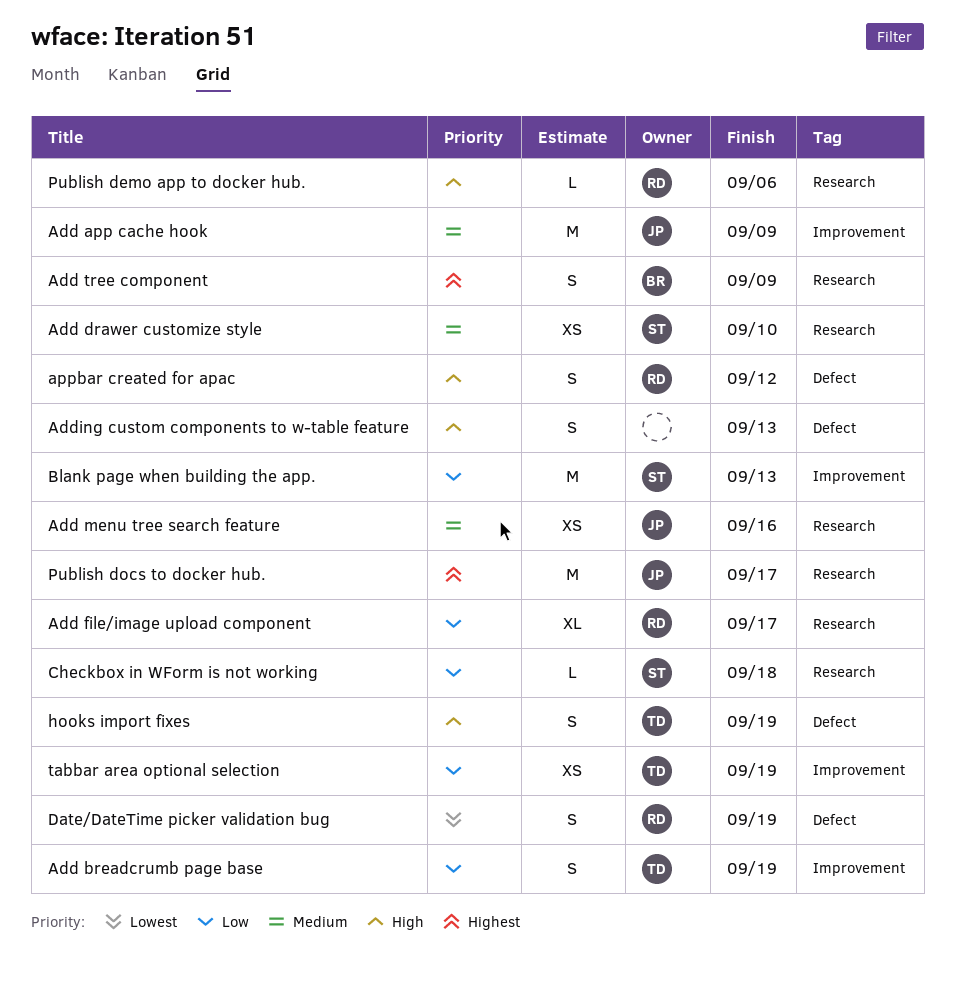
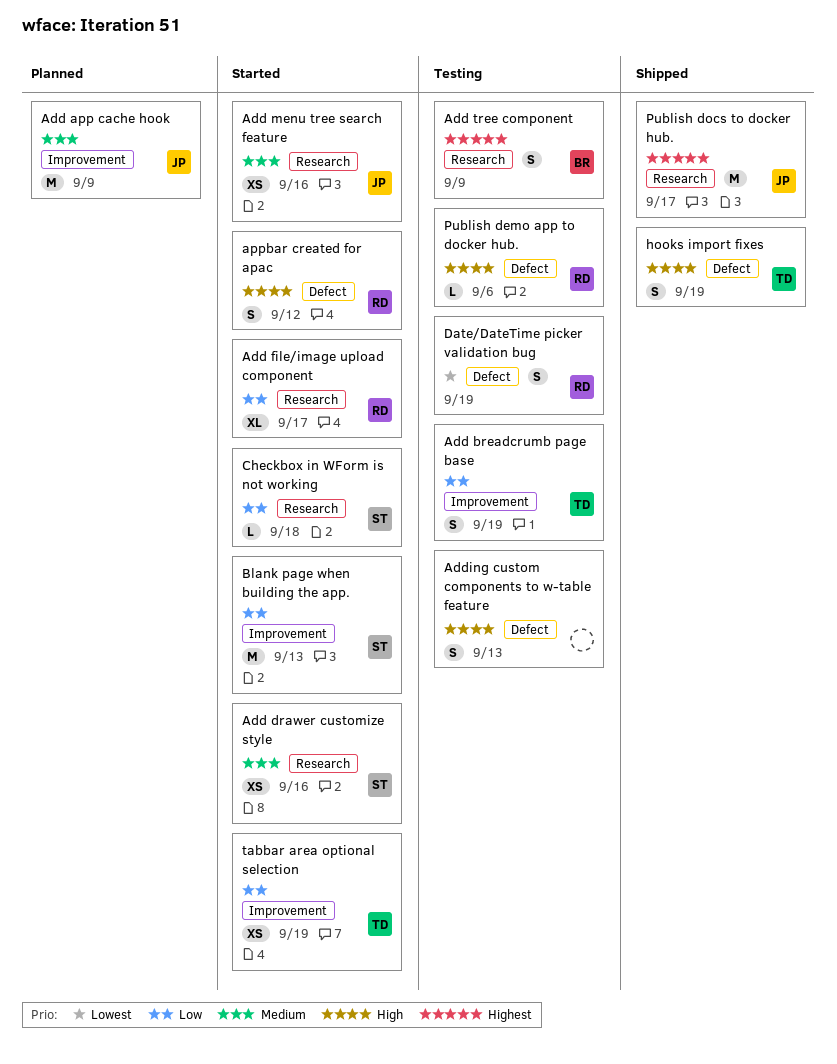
Add drawer customize style, due: Sep 10 -> Sep 16
Publish demo app to docker hub., label: Research -> Defect

